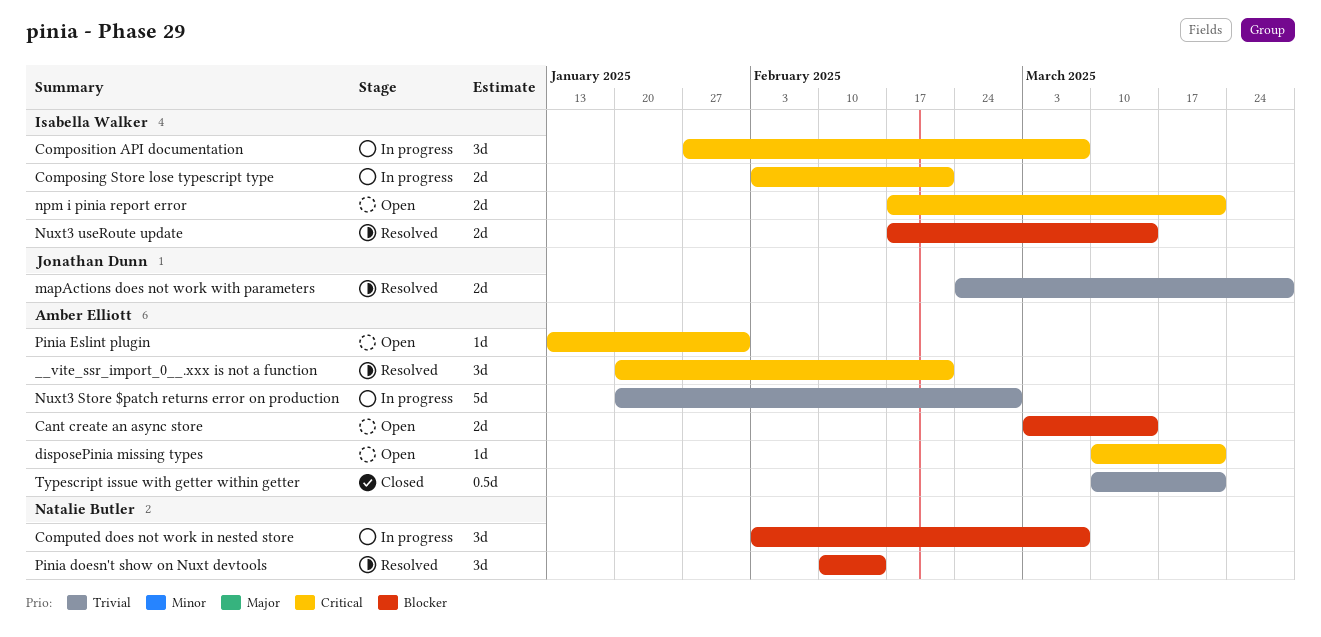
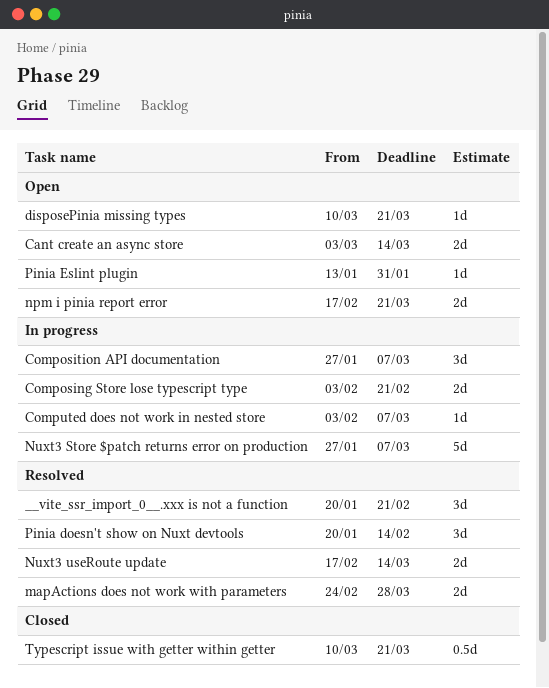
Computed does not work in nested store, estimate: 3d -> 1d
Nuxt3 Store $patch returns error on production, start: Jan 20 -> Jan 27
Nuxt3 Store $patch returns error on production, due: Feb 28 -> Mar 7
Pinia doesn't show on Nuxt devtools, start: Feb 10 -> Jan 20

